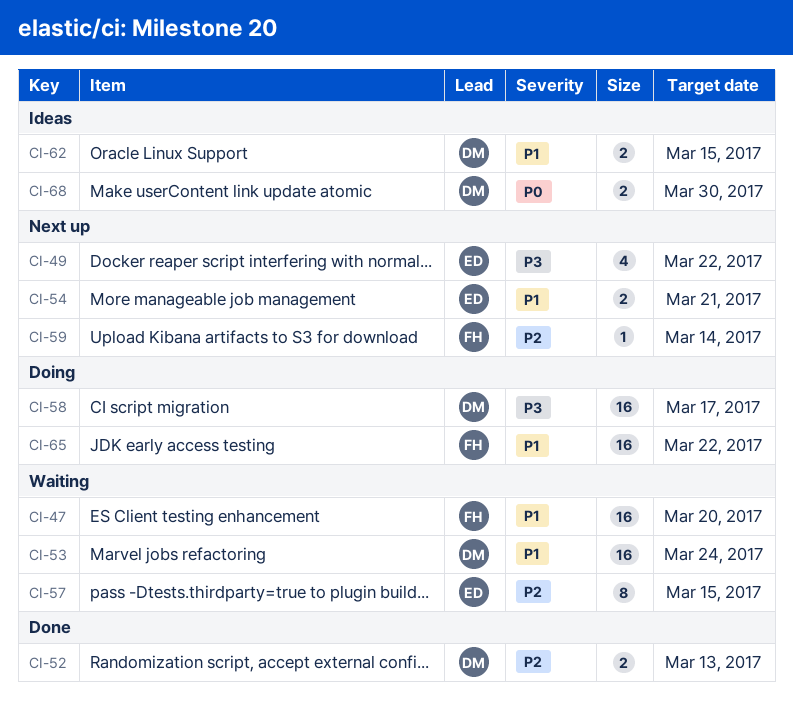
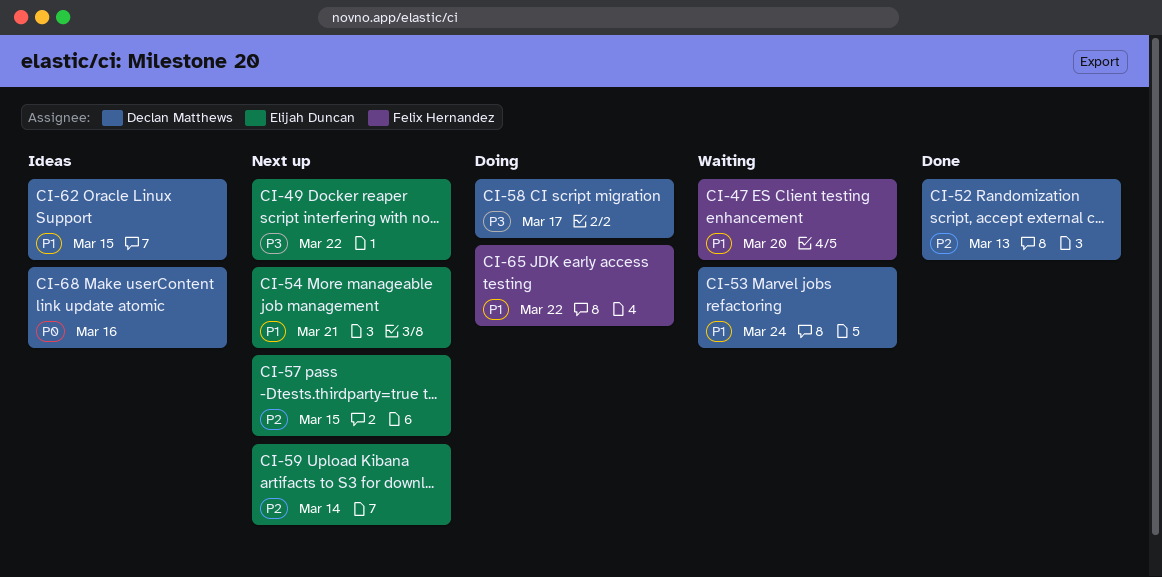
CI-57, status: Waiting -> Next up
CI-59, owner: Felix Hernandez -> Elijah Duncan
CI-68, due: Mar 30 -> Mar 16

